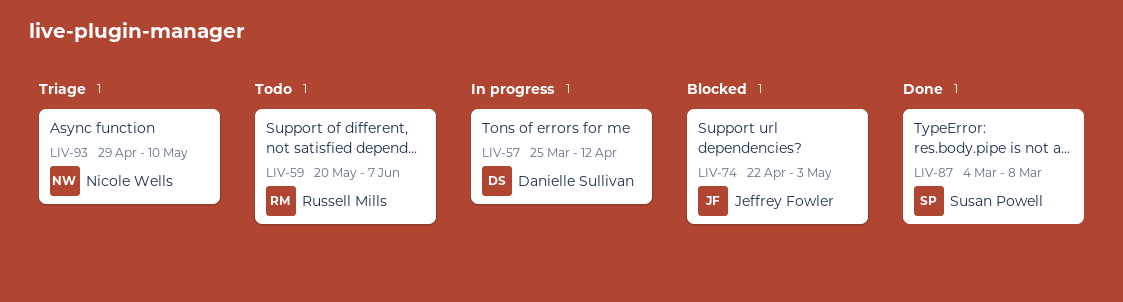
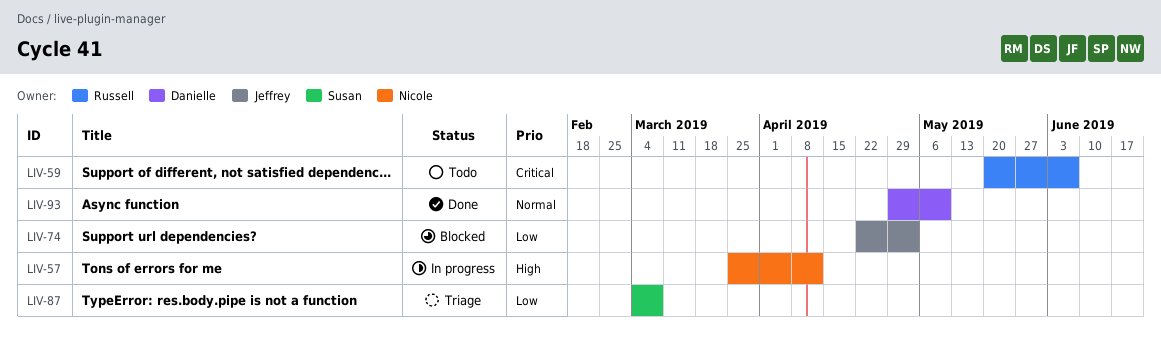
LIV-57, owner: Danielle Sullivan -> Nicole Wells
LIV-87, status: Done -> Triage
LIV-93, status: Triage -> Done
LIV-93, owner: Nicole Wells -> Danielle Sullivan

